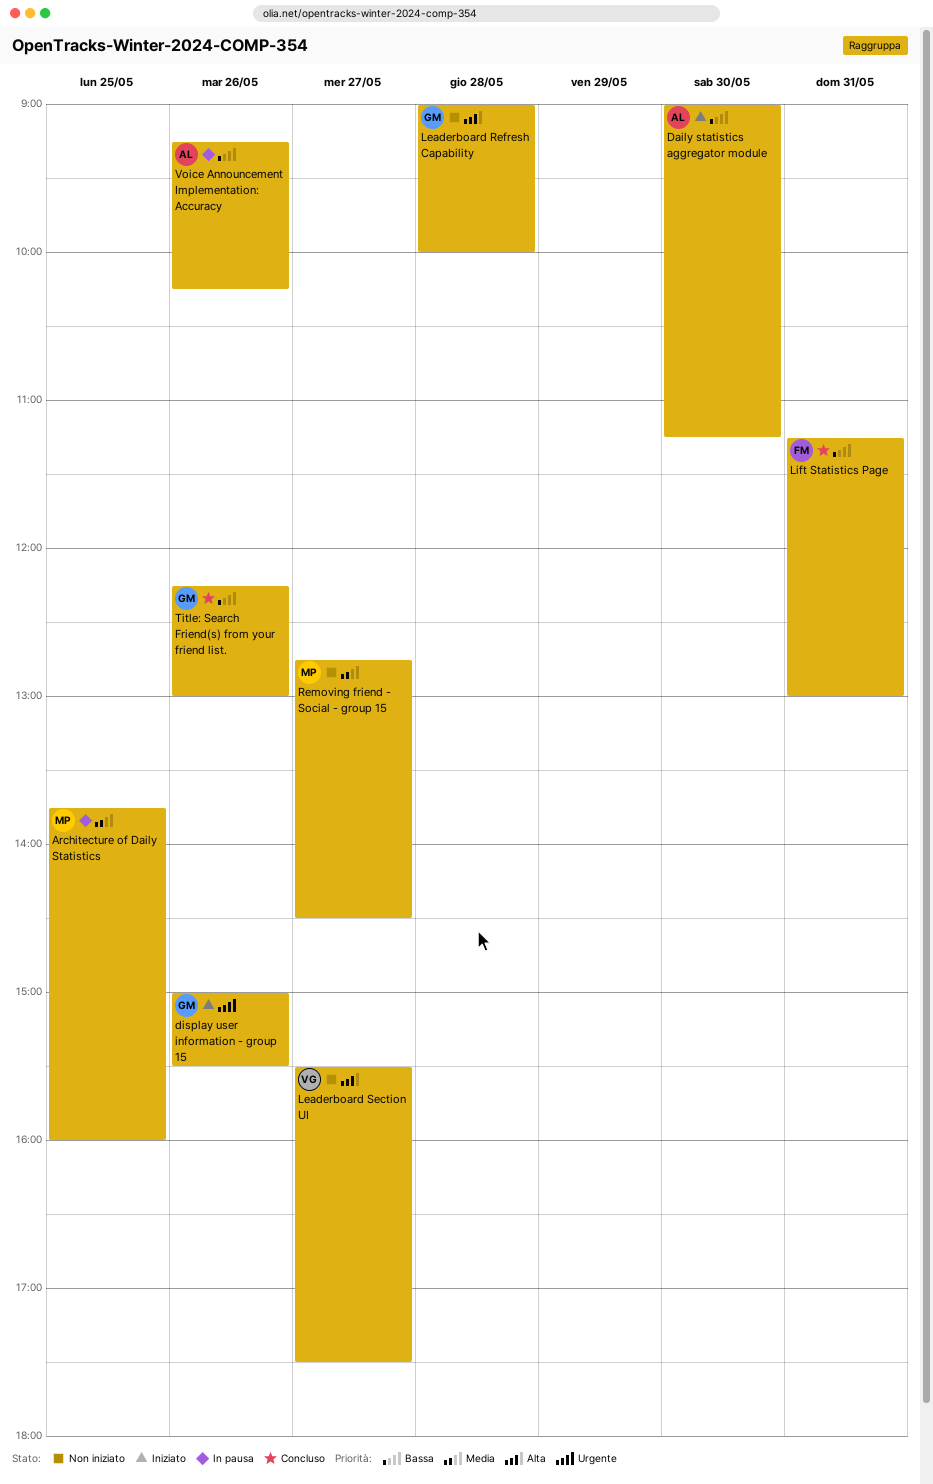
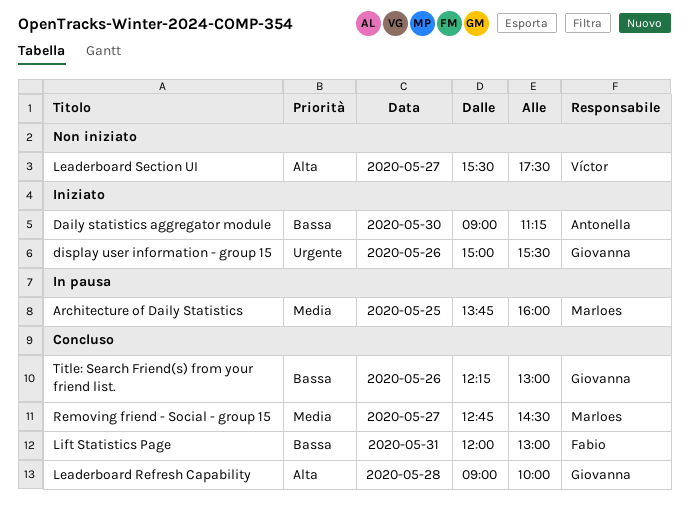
Leaderboard Refresh Capability, status: Non iniziato -> Concluso
Lift Statistics Page, begins: 11:15 -> 12:00
Removing friend - Social - group 15, status: Non iniziato -> Concluso
Voice Announcement Implementation: Accuracy: present -> none

